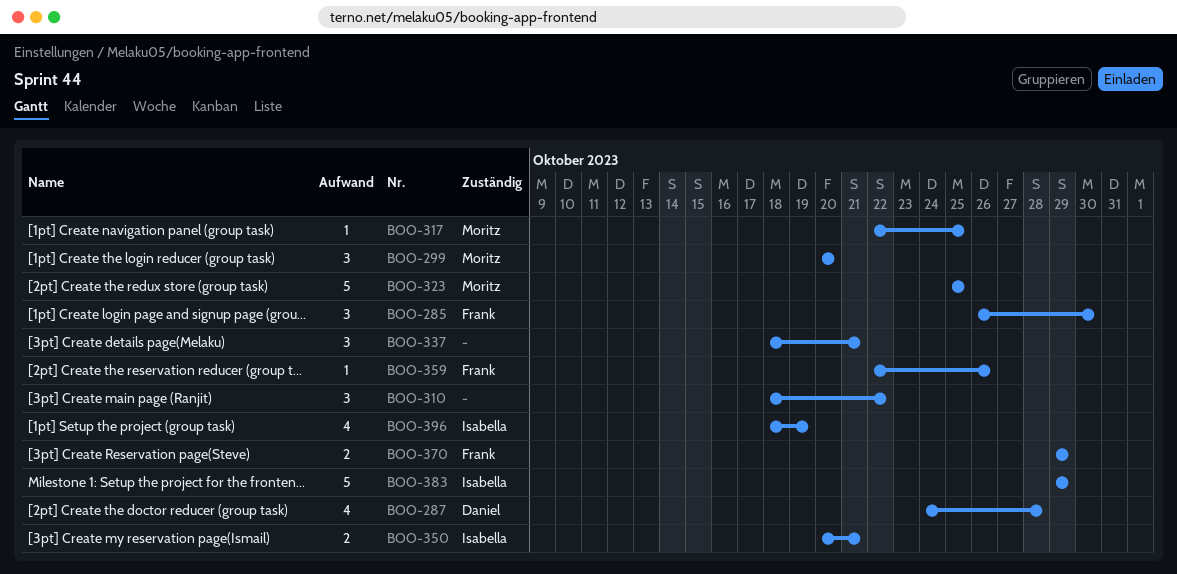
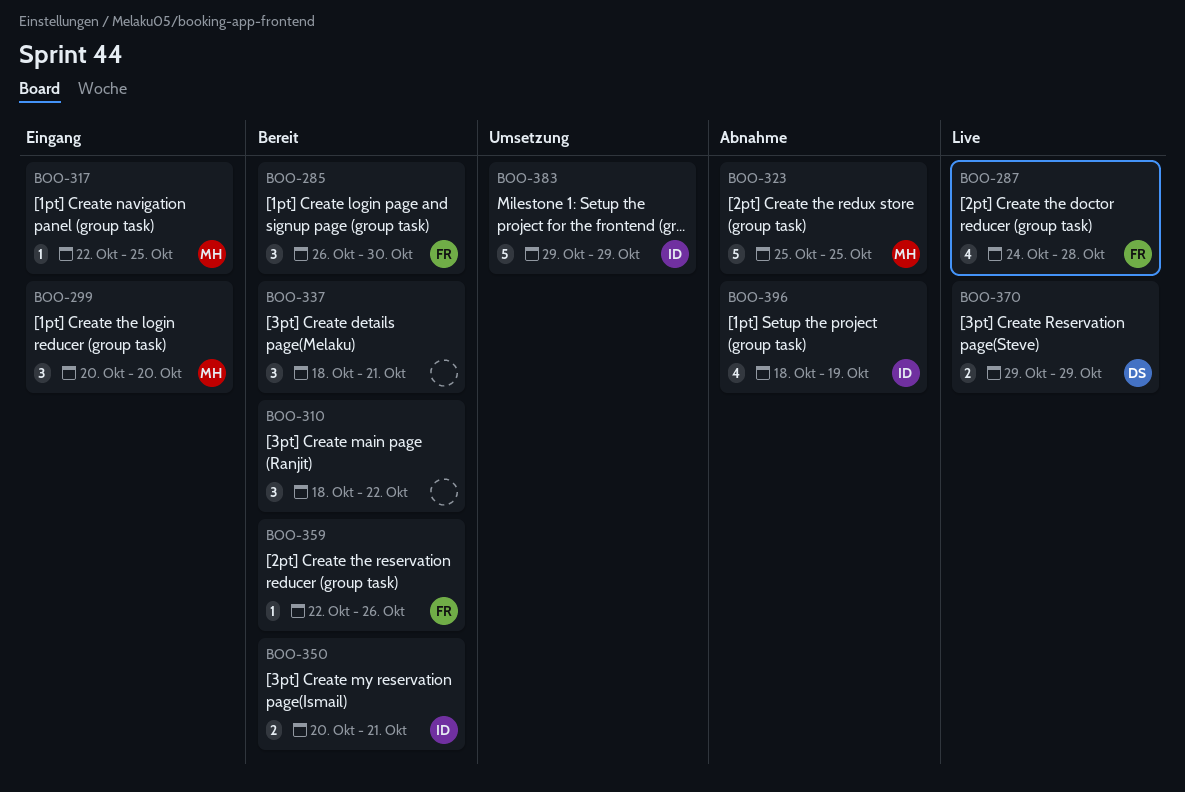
BOO-287, owner: Daniel -> Frank
BOO-370, owner: Frank -> Daniel

